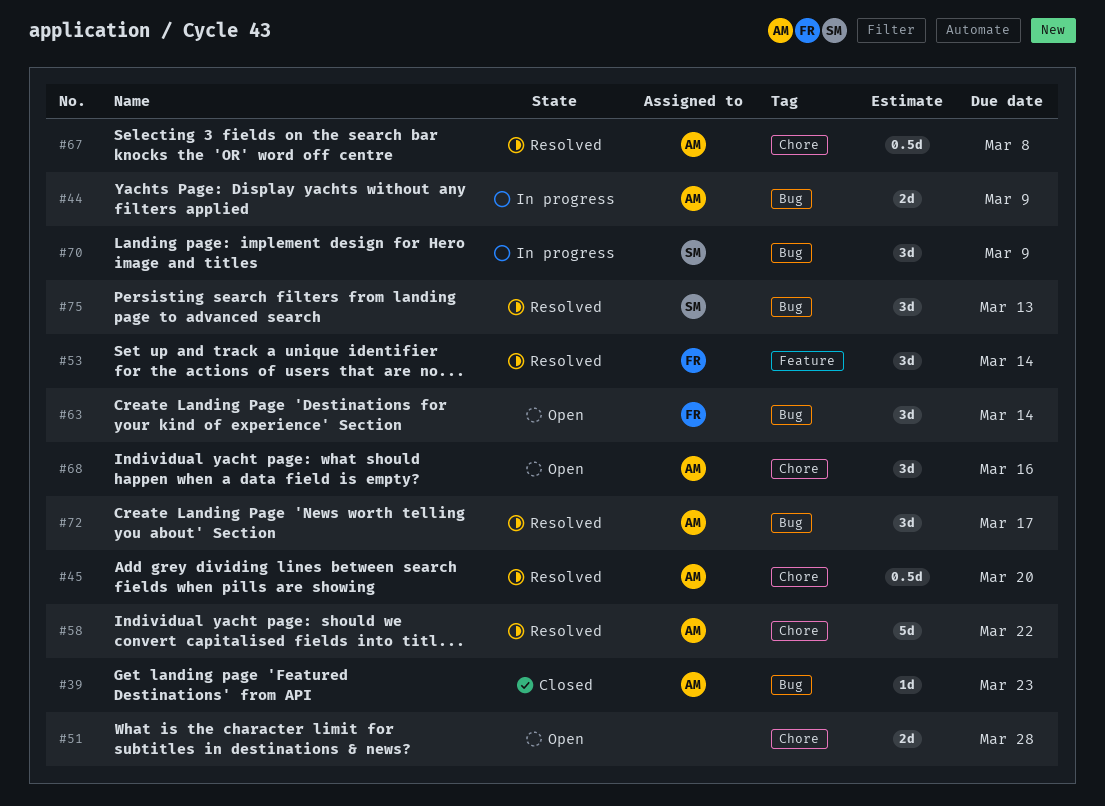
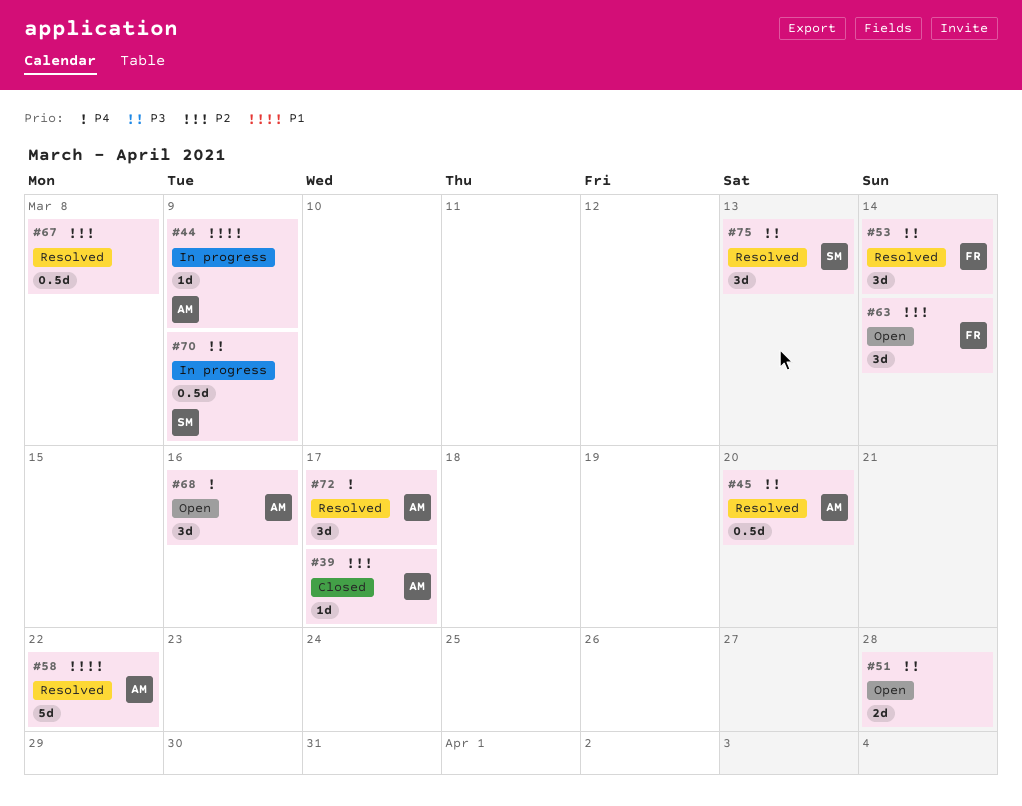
#39, due: Mar 23 -> Mar 17
#44, estimate: 2d -> 1d
#67, owner: AM -> none
#70, estimate: 3d -> 0.5d

